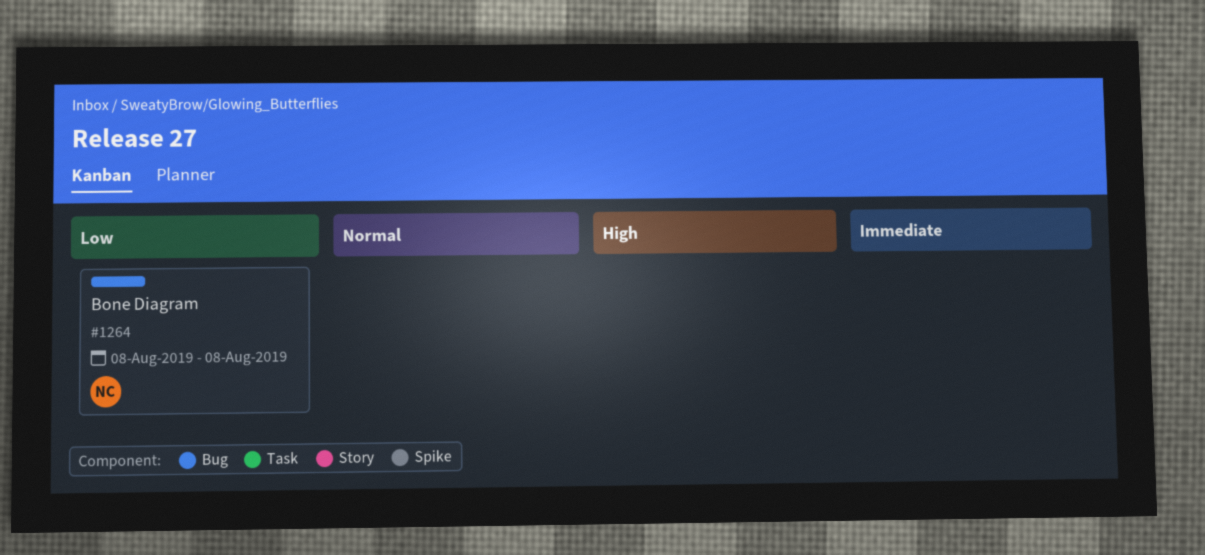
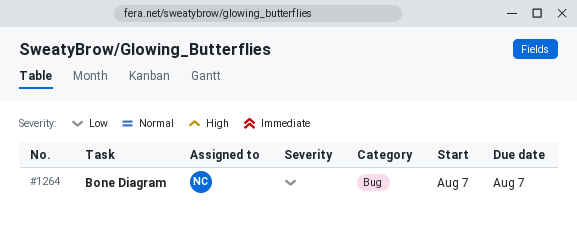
#1264, start: Aug 8 -> Aug 7
#1264, due: Aug 8 -> Aug 7

